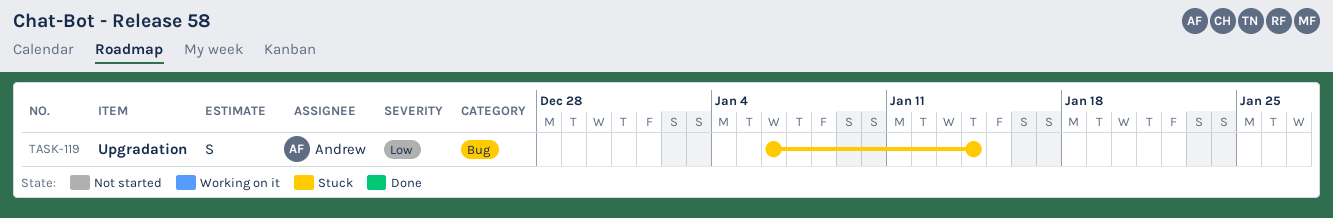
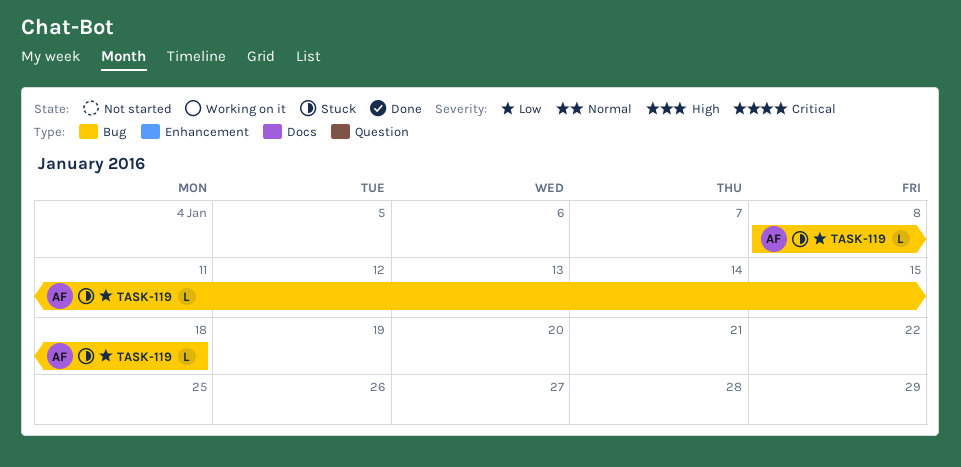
TASK-119, estimate: S -> L
TASK-119, start: Jan 6 -> Jan 8
TASK-119, due: Jan 14 -> Jan 18

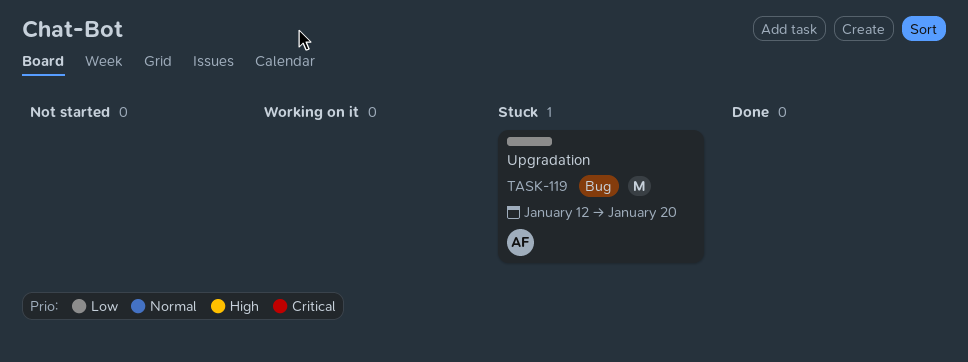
TASK-119, estimate: L -> M
TASK-119, start: Jan 8 -> Jan 12
TASK-119, due: Jan 18 -> Jan 20

